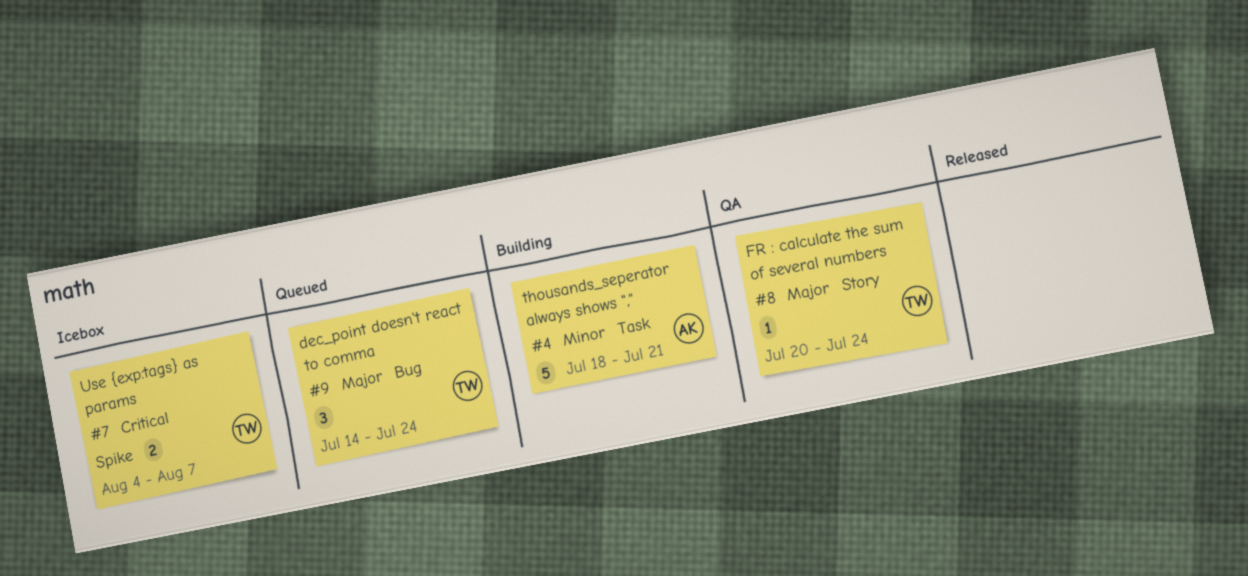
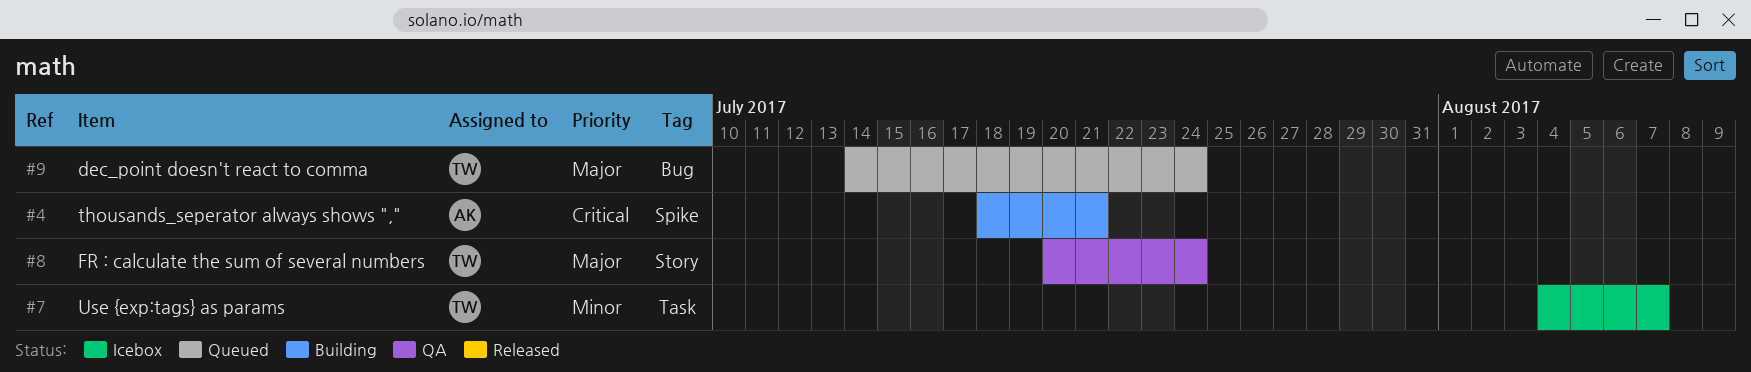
#4, priority: Minor -> Critical
#4, label: Task -> Spike
#7, priority: Critical -> Minor
#7, label: Spike -> Task

